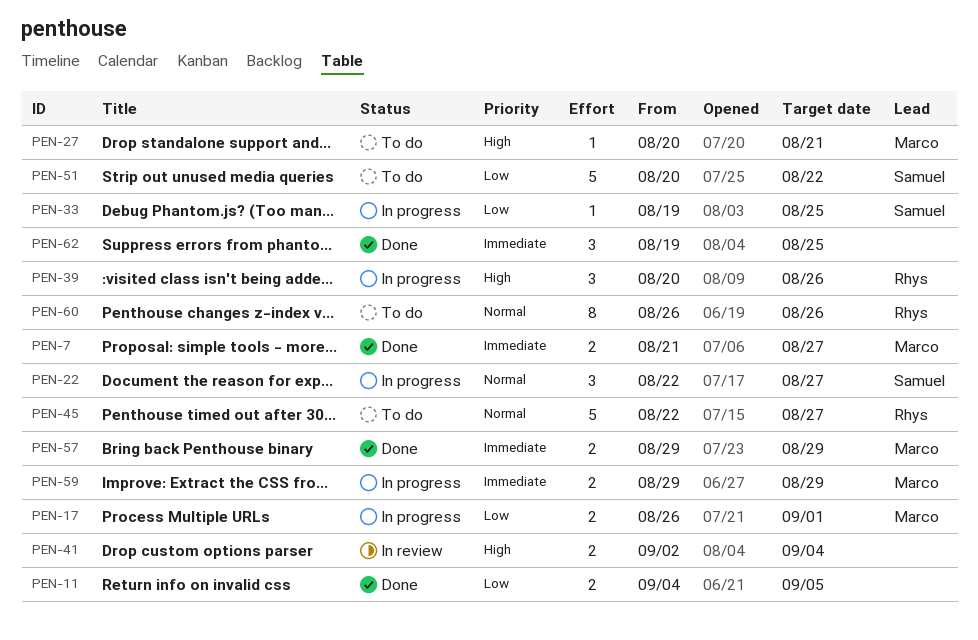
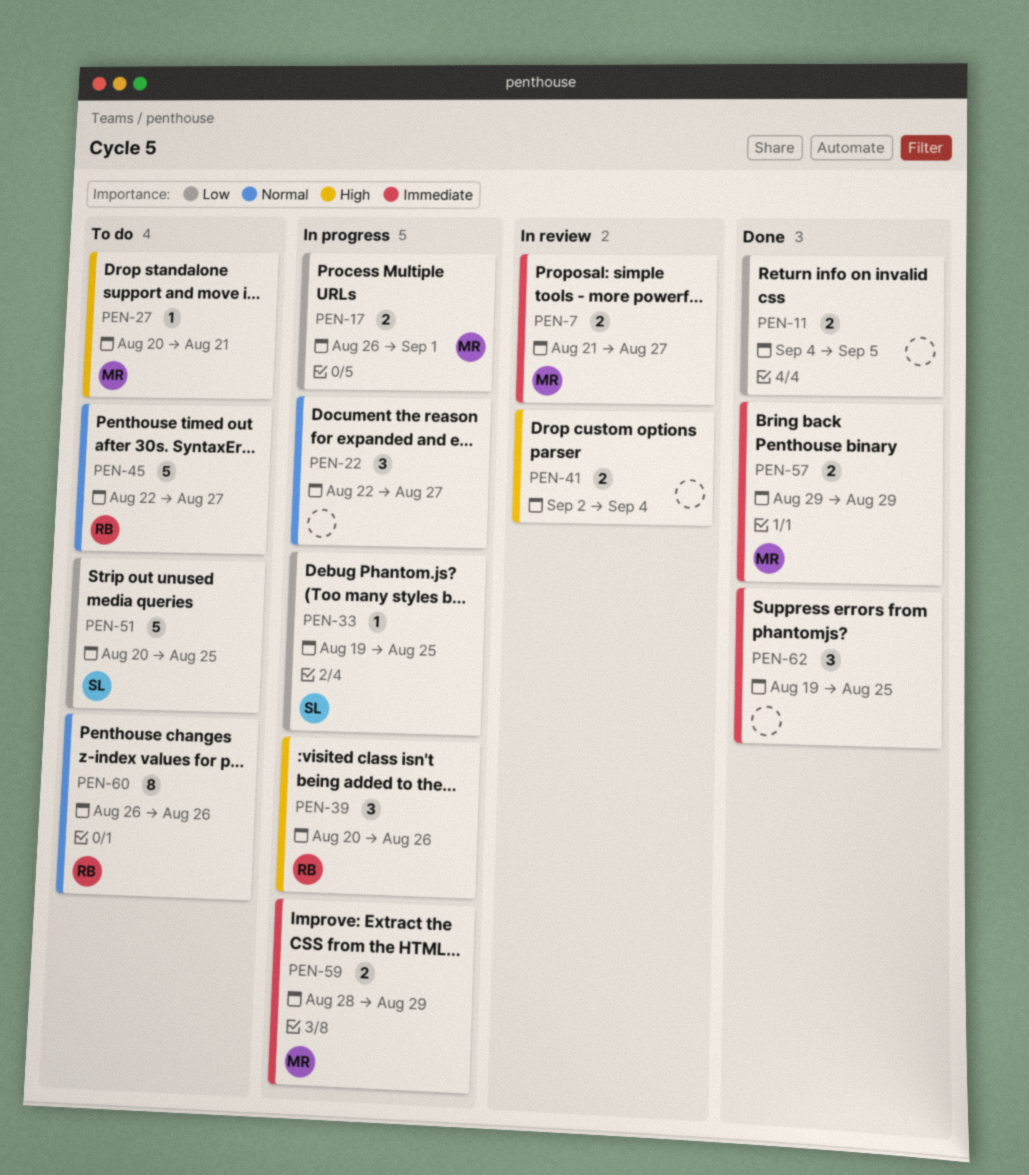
PEN-7, status: Done -> In review
PEN-22, owner: Samuel -> none
PEN-51, due: Aug 22 -> Aug 25
PEN-59, start: Aug 29 -> Aug 28

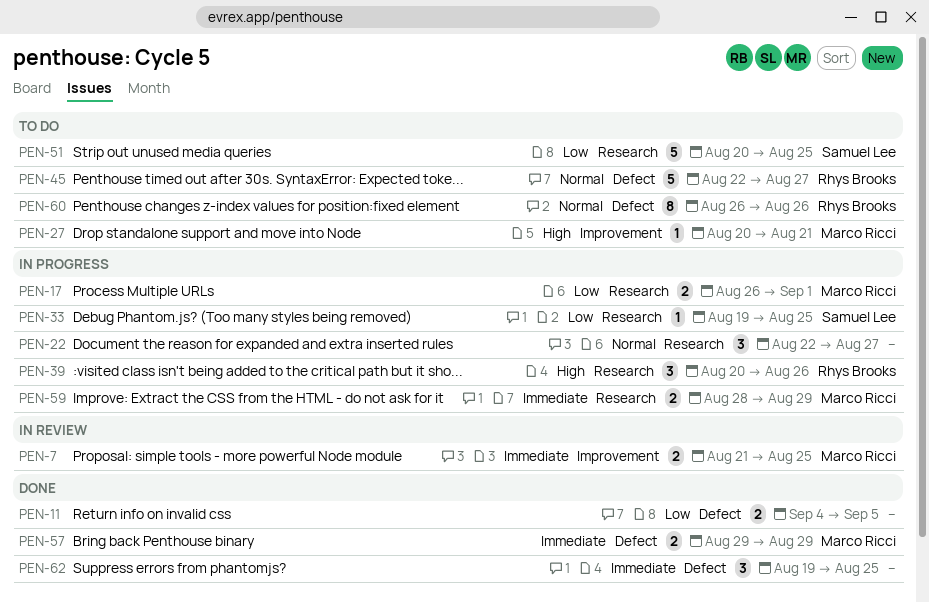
PEN-7, due: Aug 27 -> Aug 25
PEN-41: present -> none

